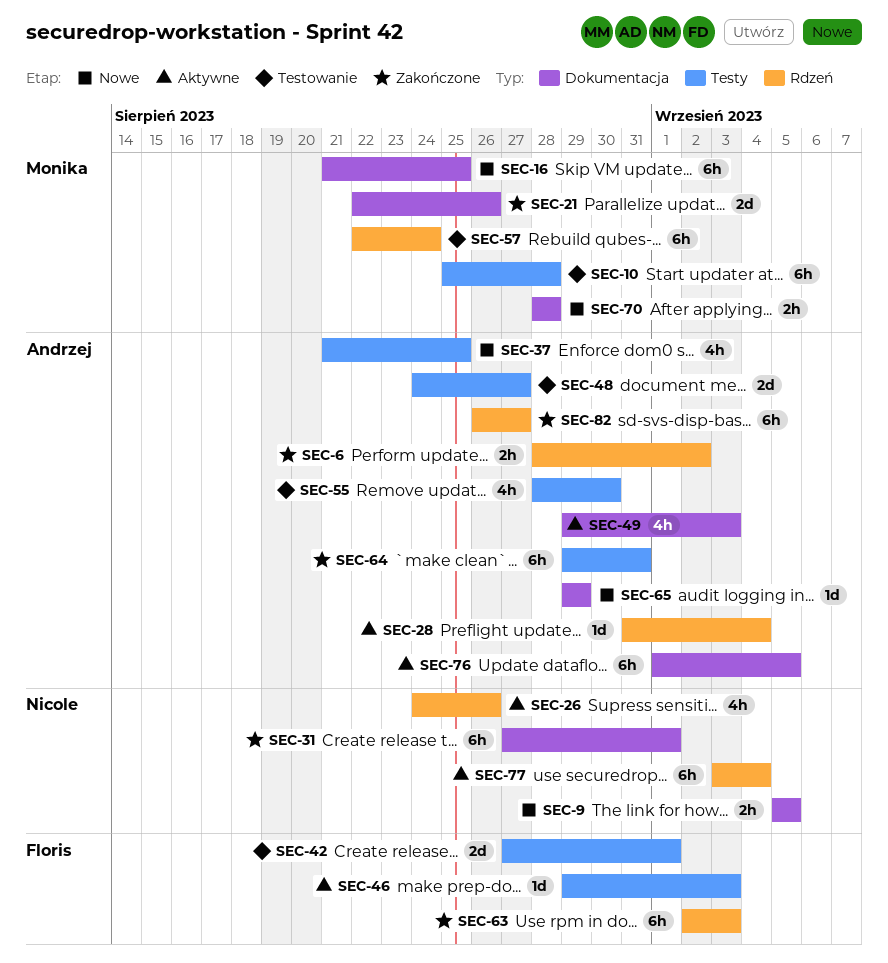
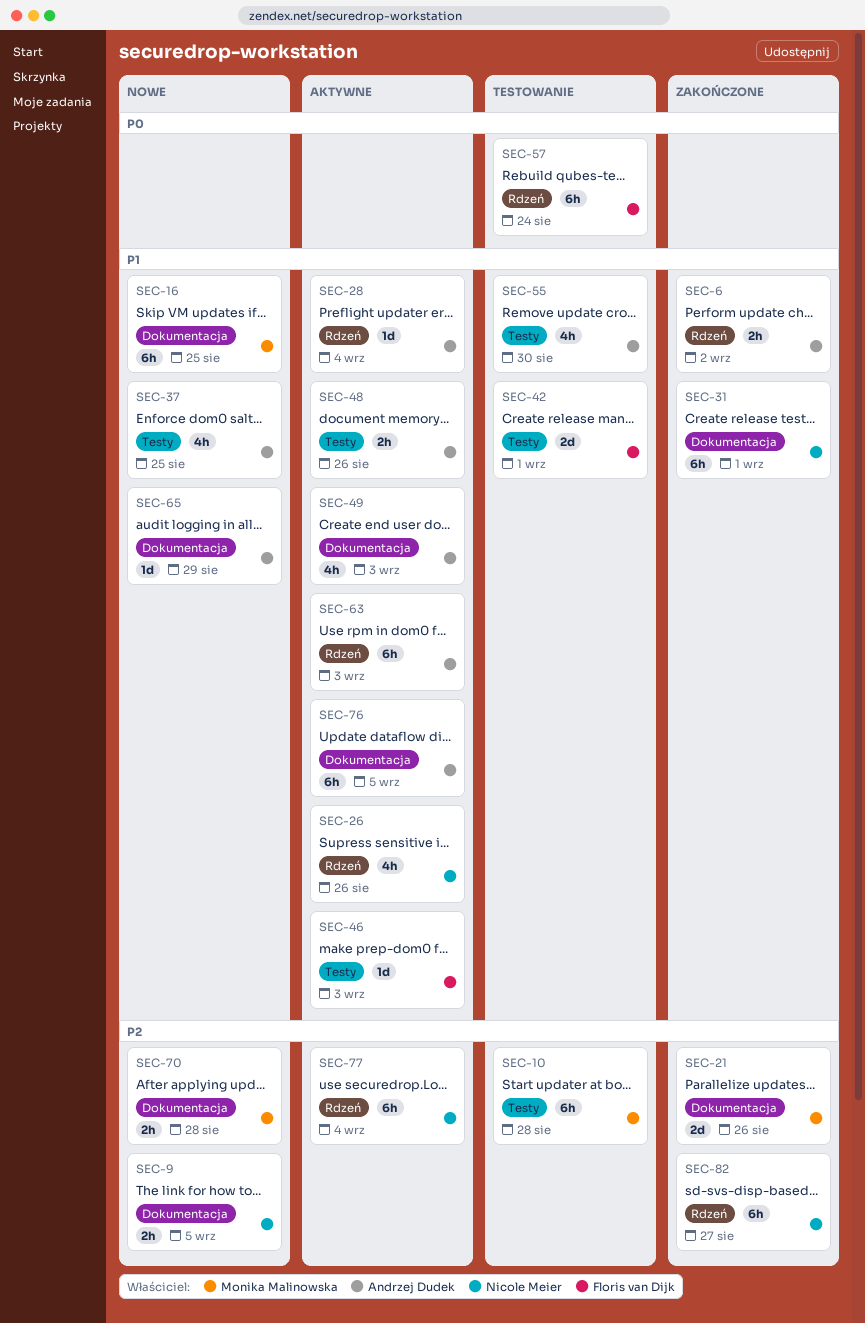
SEC-48, status: Testowanie -> Aktywne
SEC-48, estimate: 2d -> 2h
SEC-48, due: Aug 27 -> Aug 26
SEC-57, owner: Monika Malinowska -> Floris van Dijk
SEC-63, status: Zakończone -> Aktywne
SEC-63, owner: Floris van Dijk -> Andrzej Dudek
SEC-64: present -> none
SEC-82, owner: Andrzej Dudek -> Nicole Meier

